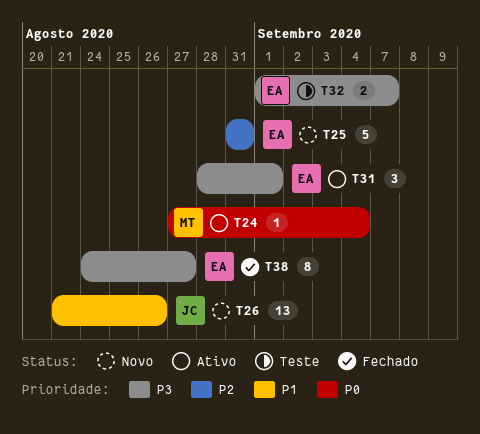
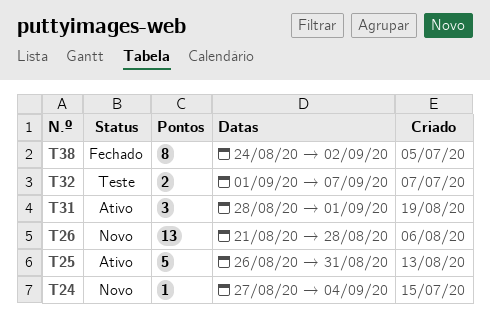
T24, status: Ativo -> Novo
T25, status: Novo -> Ativo
T25, start: Aug 31 -> Aug 26
T26, due: Aug 26 -> Aug 28
T38, due: Aug 27 -> Sep 2

